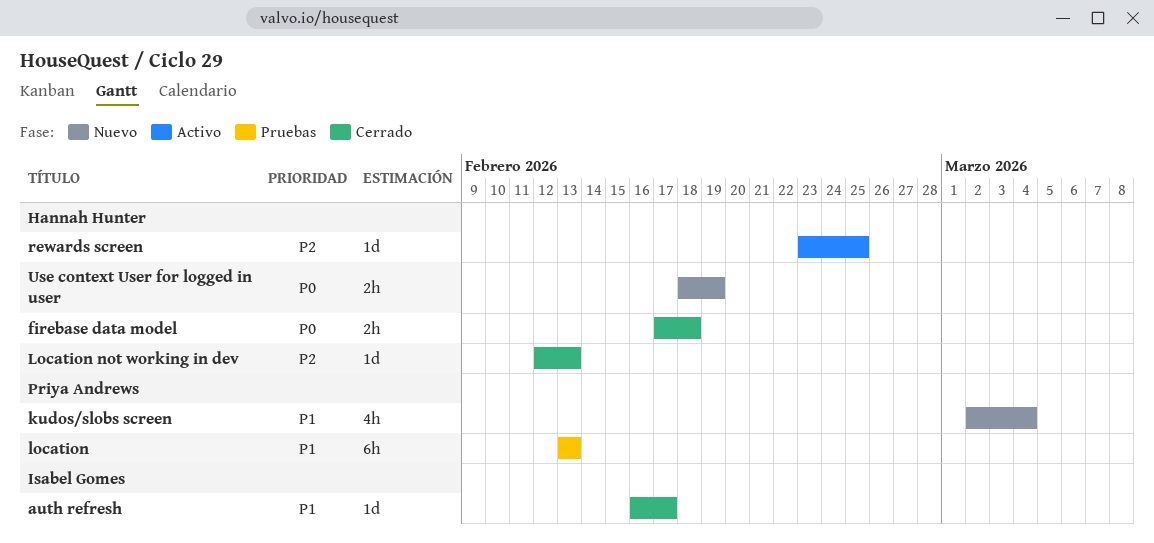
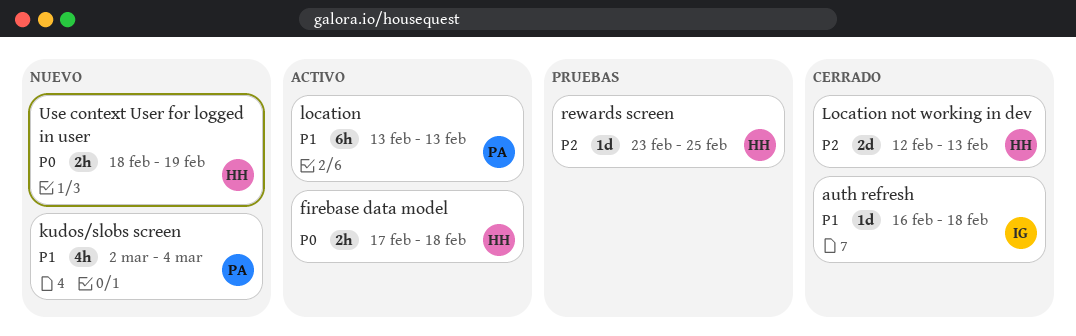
auth refresh, due: Feb 17 -> Feb 18
firebase data model, status: Cerrado -> Activo
location, status: Pruebas -> Activo
Location not working in dev, estimate: 1d -> 2d
rewards screen, status: Activo -> Pruebas

